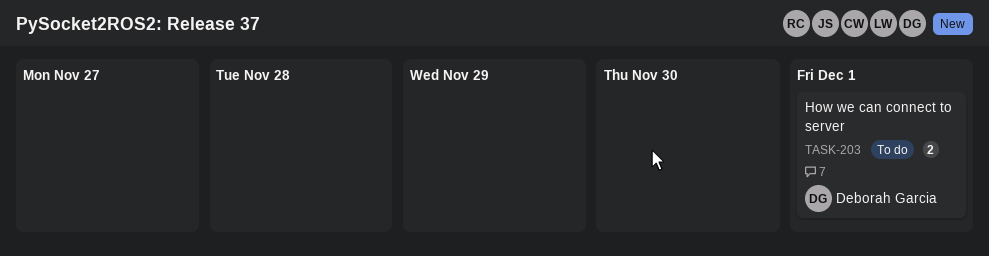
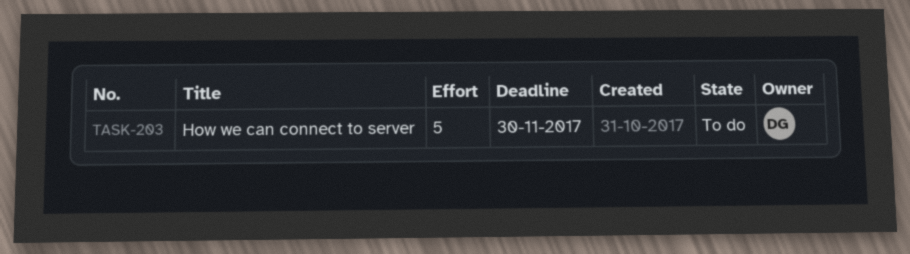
TASK-203, estimate: 2 -> 5
TASK-203, due: Dec 1 -> Nov 30

